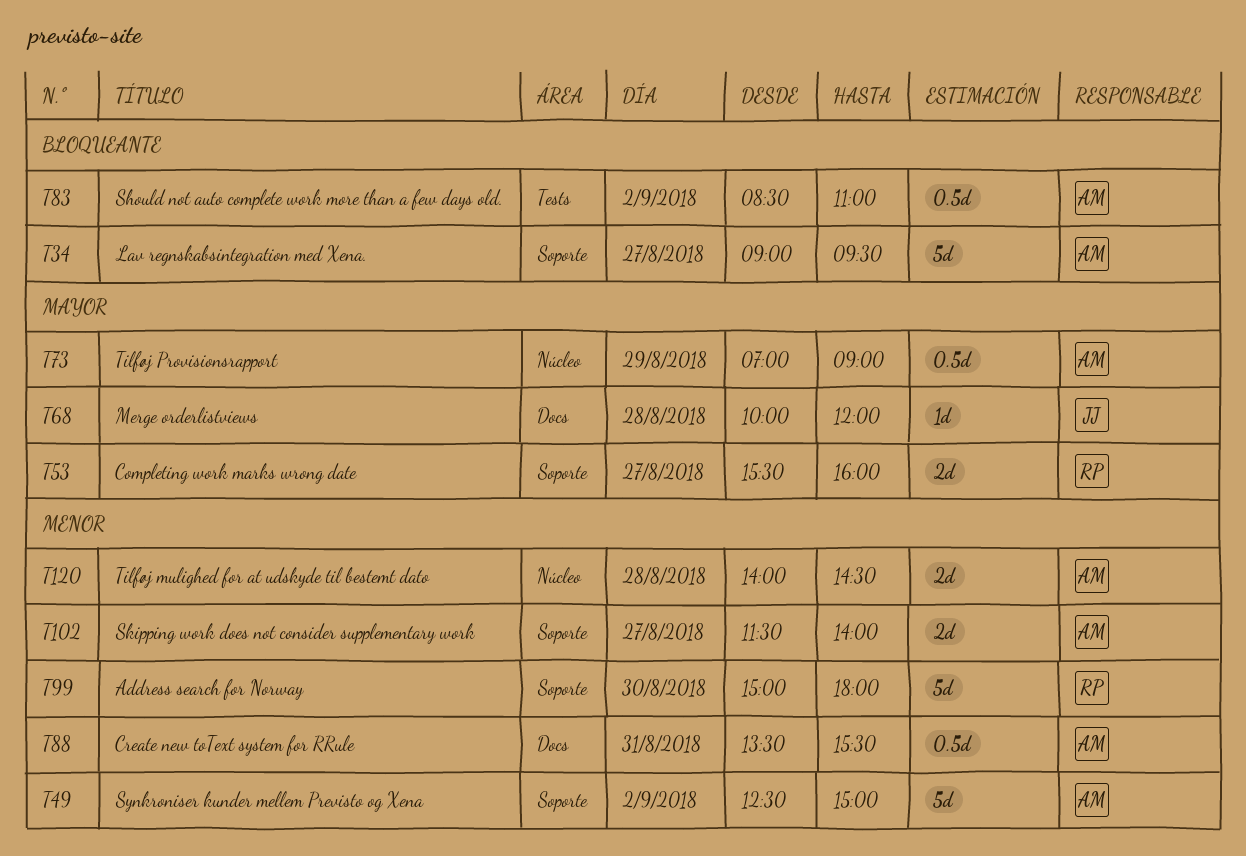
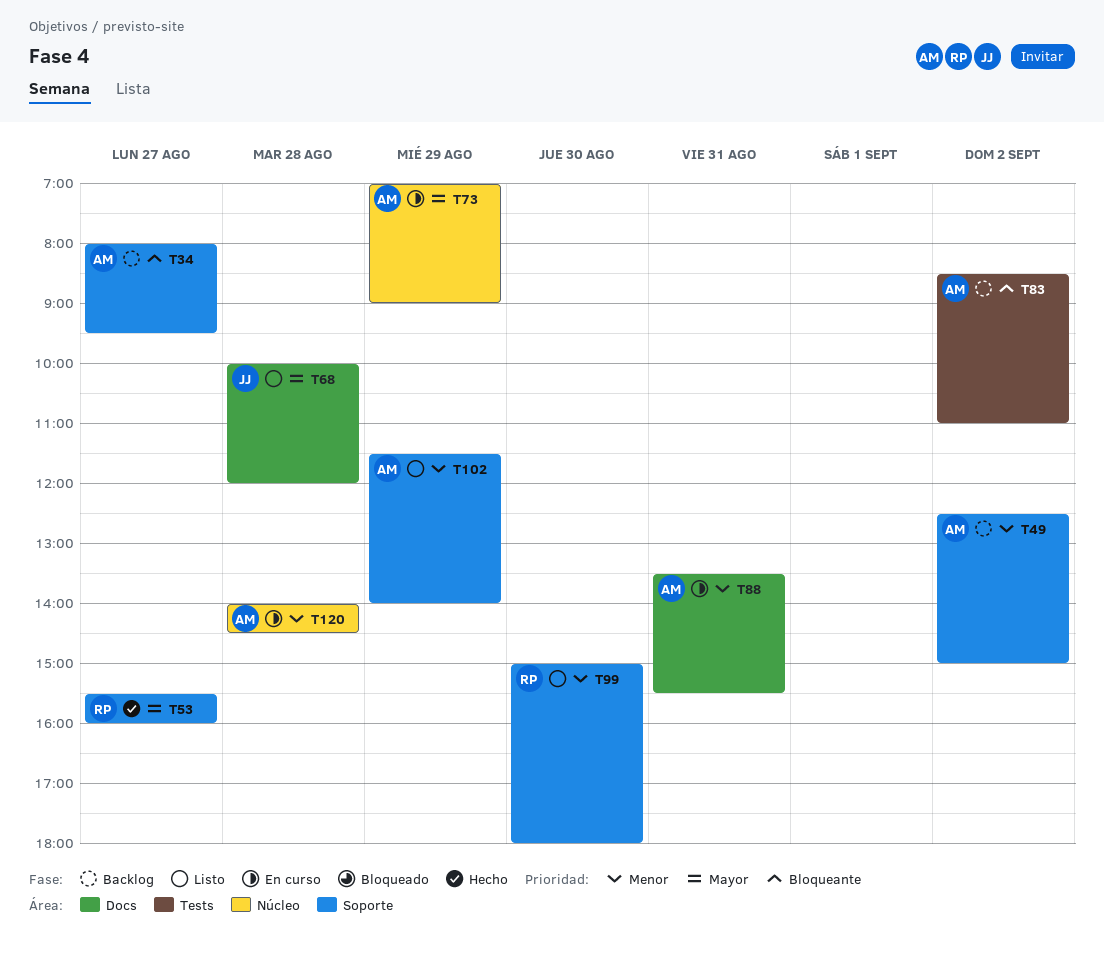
T34, begins: 09:00 -> 08:00
T102, day: Aug 27 -> Aug 29

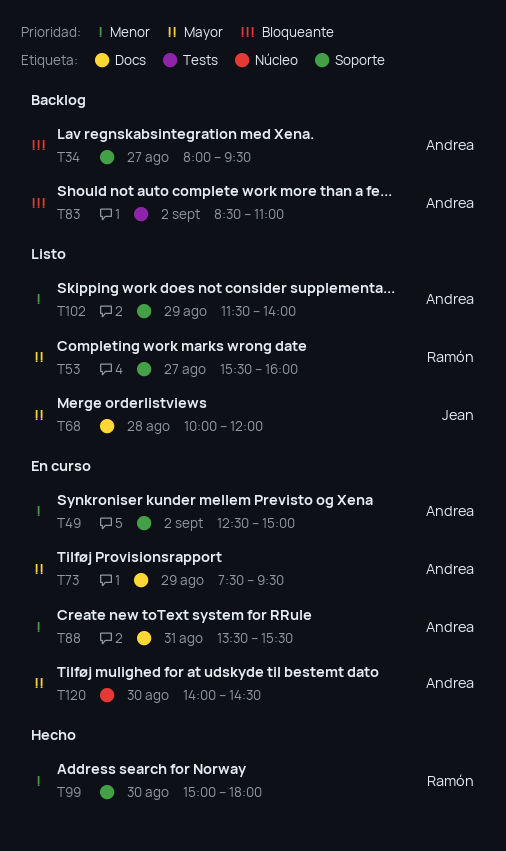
T49, status: Backlog -> En curso
T53, status: Hecho -> Listo
T73, label: Núcleo -> Docs
T73, begins: 07:00 -> 07:30
T73, ends: 09:00 -> 09:30
T99, status: Listo -> Hecho
T120, priority: Menor -> Mayor
T120, day: Aug 28 -> Aug 30

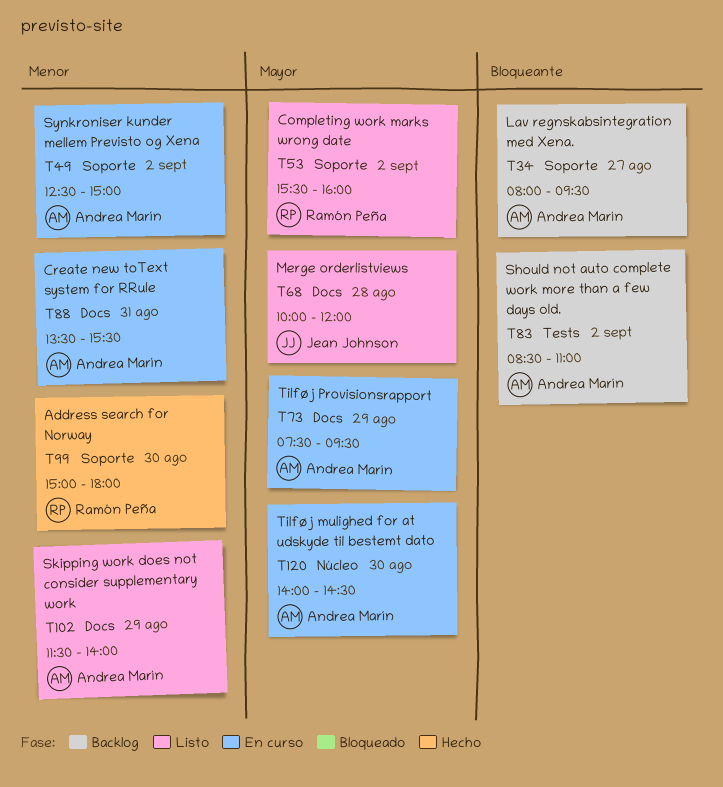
T53, day: Aug 27 -> Sep 2
T102, label: Soporte -> Docs

